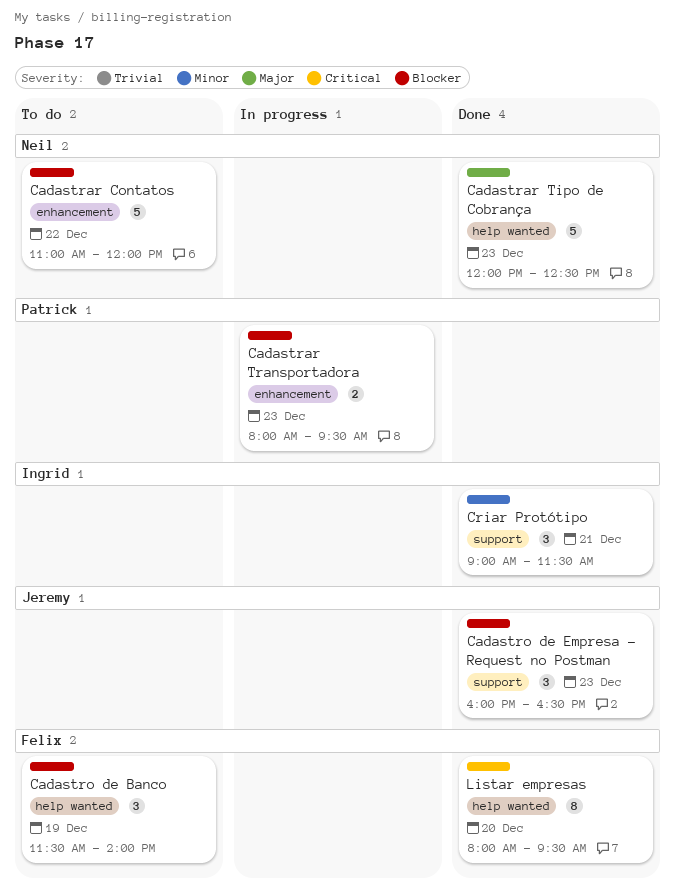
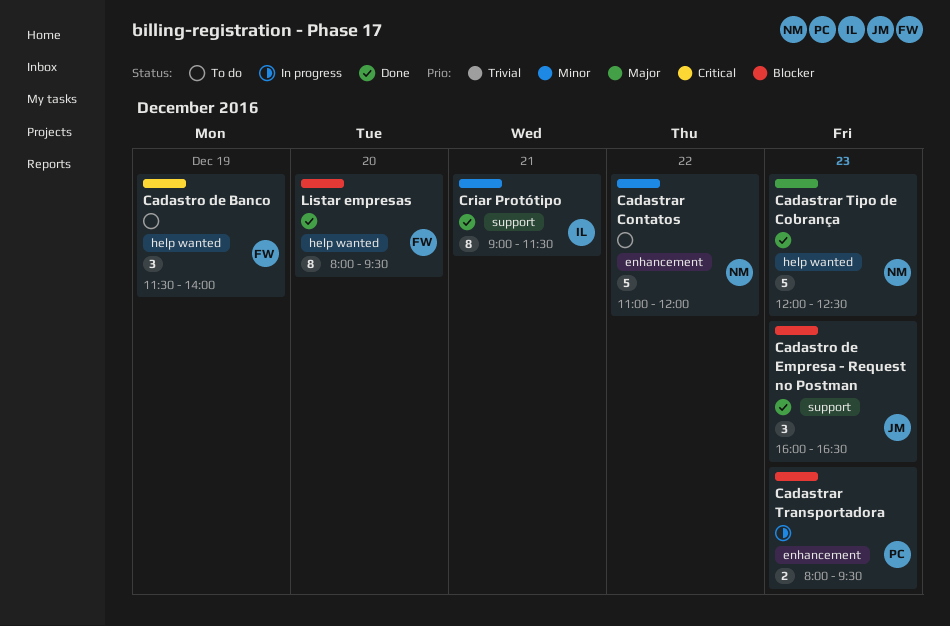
Cadastrar Contatos, priority: Blocker -> Minor
Cadastro de Banco, priority: Blocker -> Critical
Criar Protótipo, estimate: 3 -> 8
Listar empresas, priority: Critical -> Blocker

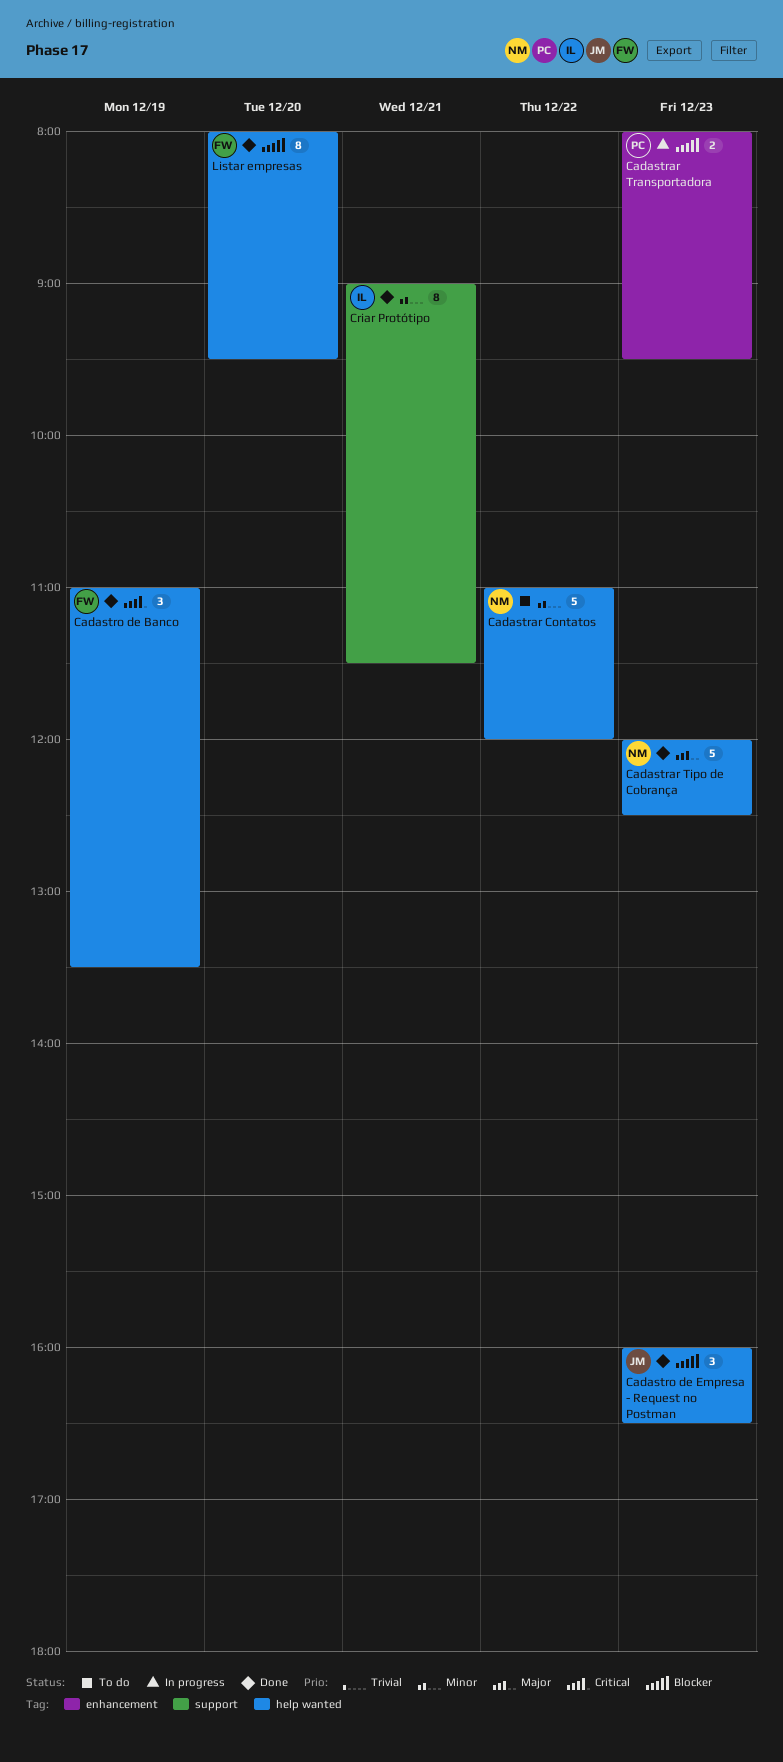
Cadastrar Contatos, label: enhancement -> help wanted
Cadastro de Banco, status: To do -> Done
Cadastro de Banco, begins: 11:30 -> 11:00
Cadastro de Banco, ends: 14:00 -> 13:30
Cadastro de Empresa - Request no Postman, label: support -> help wanted

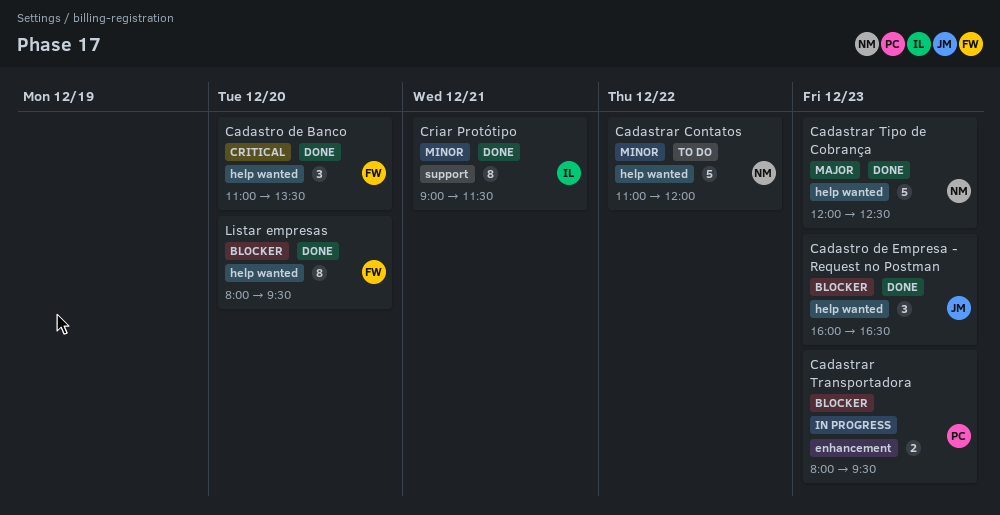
Cadastro de Banco, day: Dec 19 -> Dec 20

